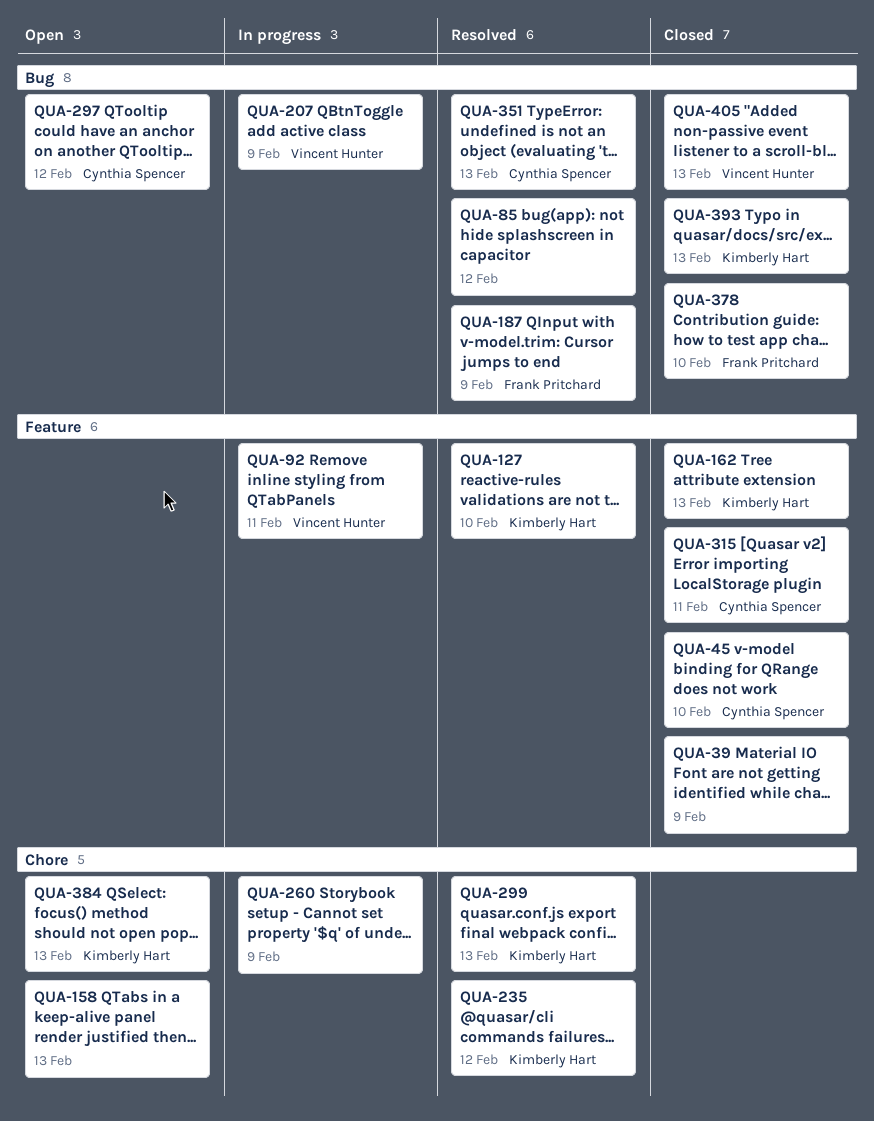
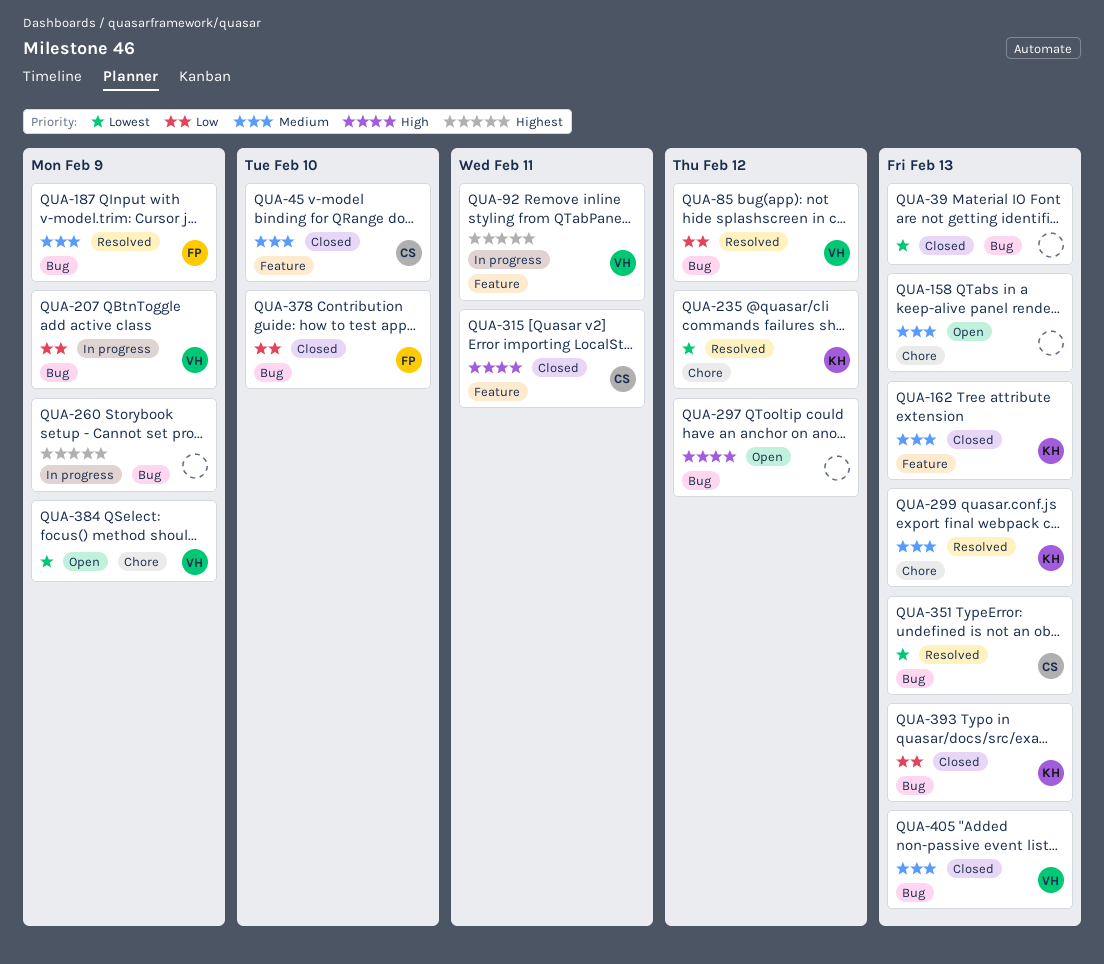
QUA-39, label: Feature -> Bug
QUA-39, due: Feb 9 -> Feb 13
QUA-85, owner: none -> Vincent Hunter
QUA-127: present -> none
QUA-260, label: Chore -> Bug
QUA-297, owner: Cynthia Spencer -> none
QUA-384, owner: Kimberly Hart -> Vincent Hunter
QUA-384, due: Feb 13 -> Feb 9

